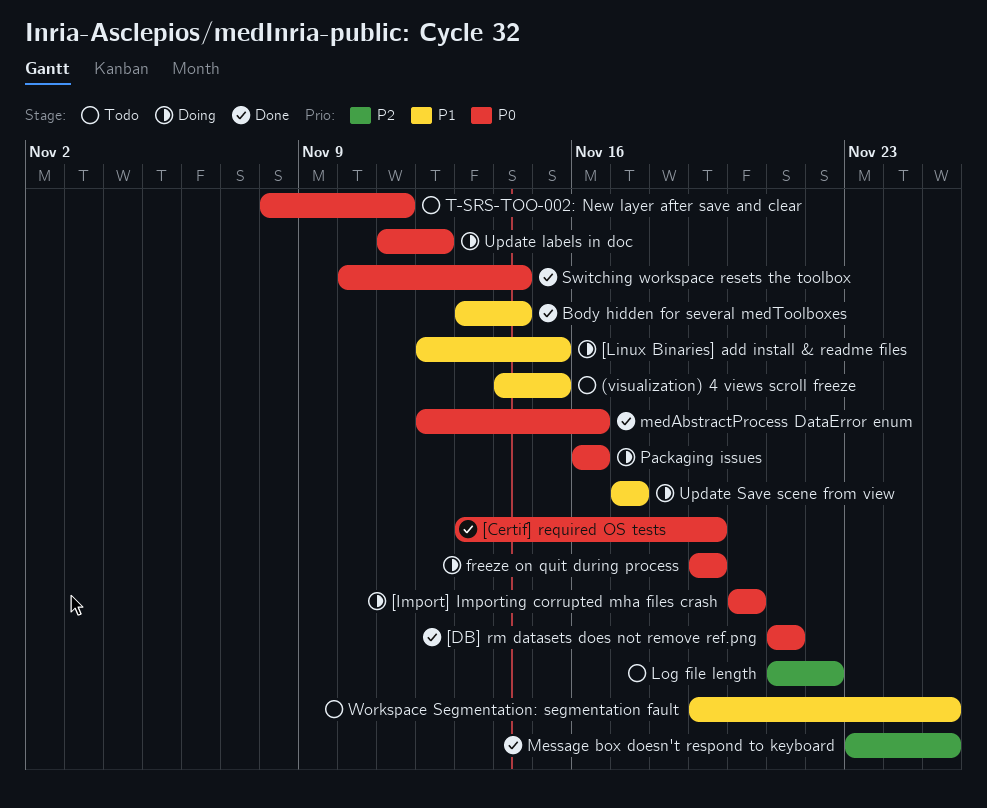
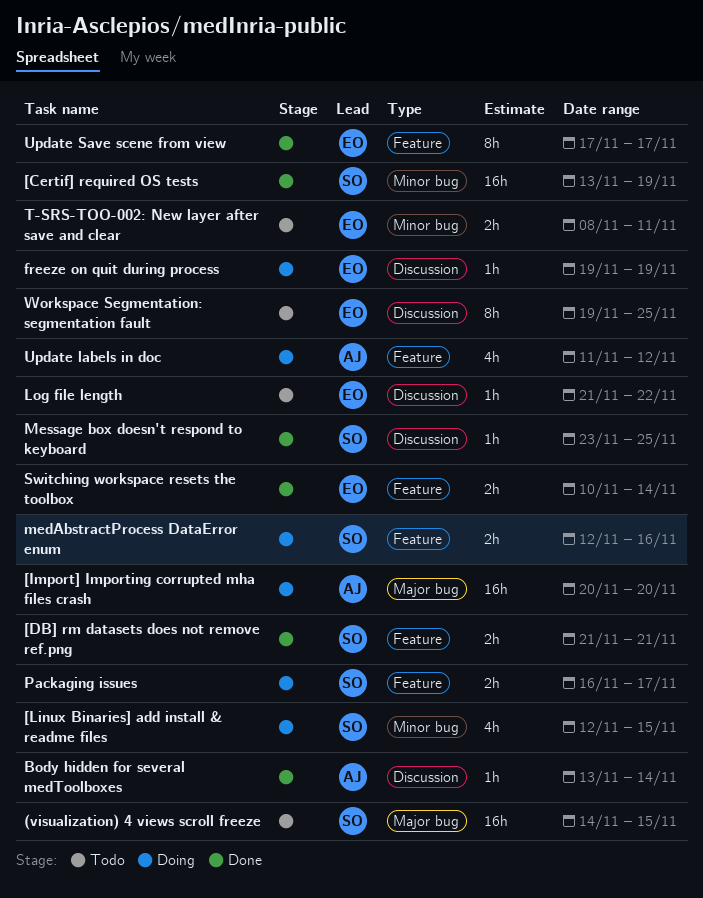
medAbstractProcess DataError enum, status: Done -> Doing
Packaging issues, due: Nov 16 -> Nov 17
Update Save scene from view, status: Doing -> Done

